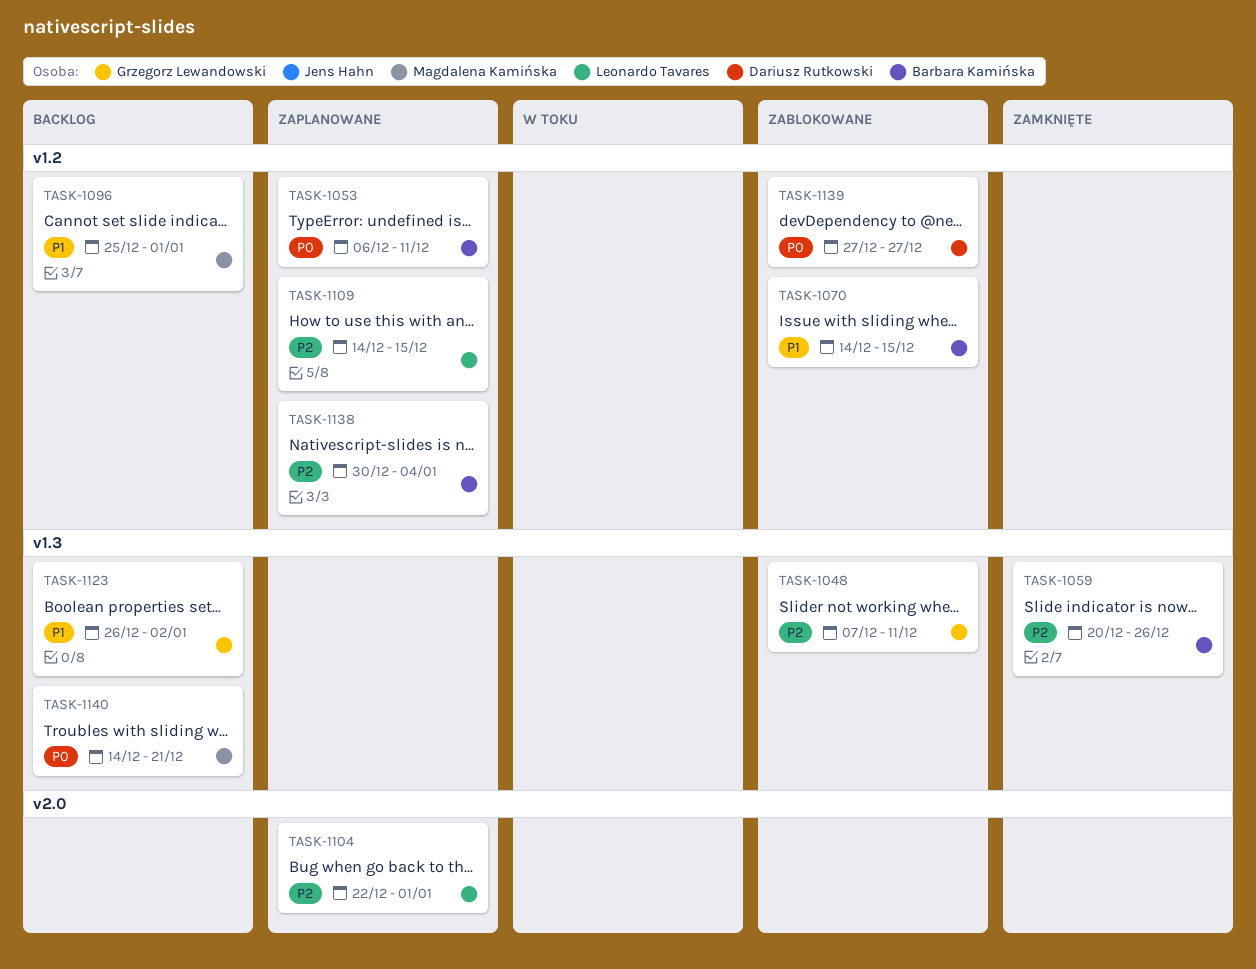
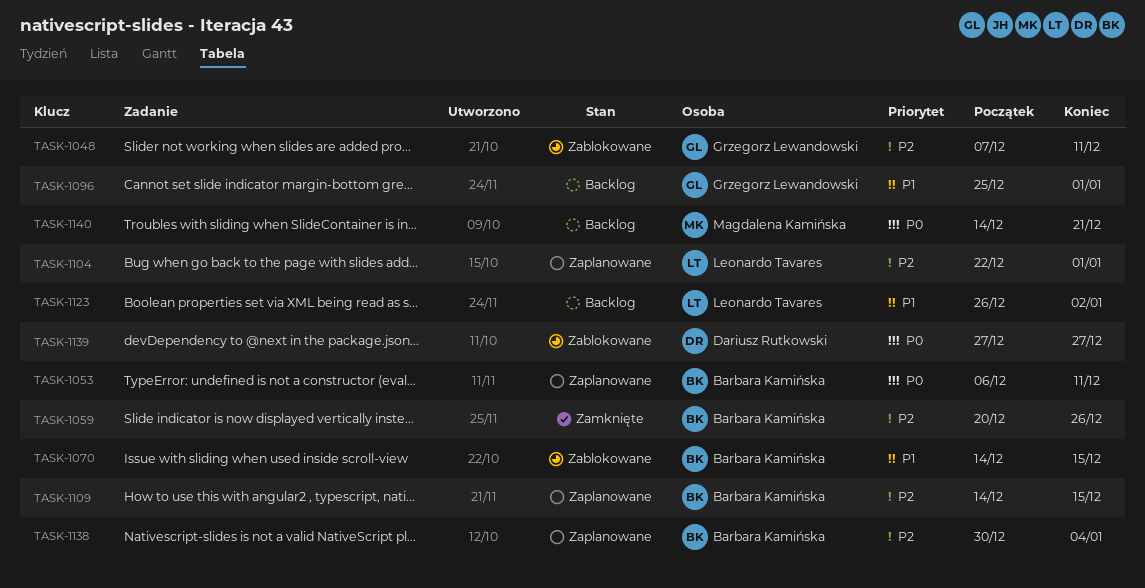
TASK-1096, owner: Magdalena Kamińska -> Grzegorz Lewandowski
TASK-1109, owner: Leonardo Tavares -> Barbara Kamińska
TASK-1123, owner: Grzegorz Lewandowski -> Leonardo Tavares

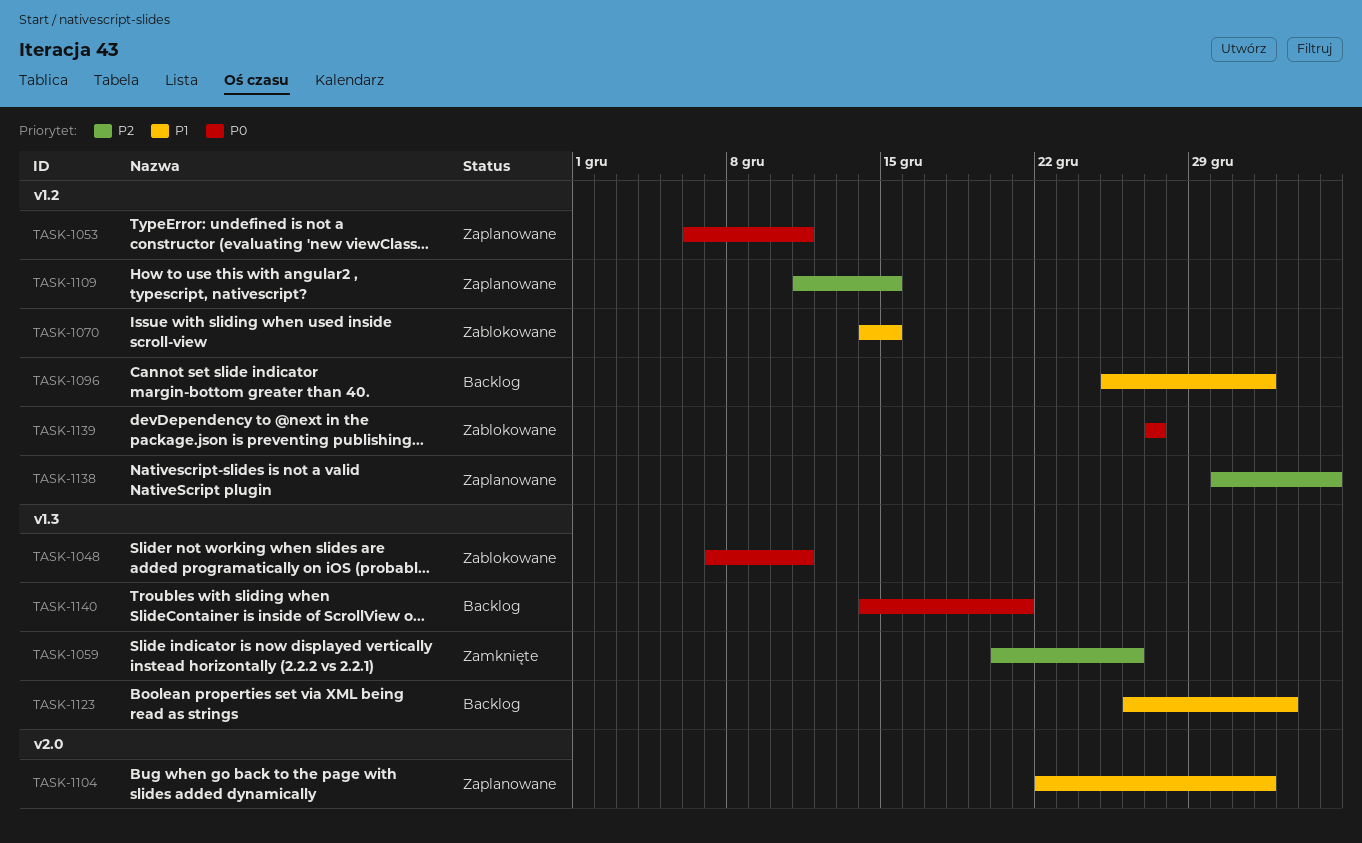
TASK-1048, priority: P2 -> P0
TASK-1104, priority: P2 -> P1
TASK-1109, start: Dec 14 -> Dec 11

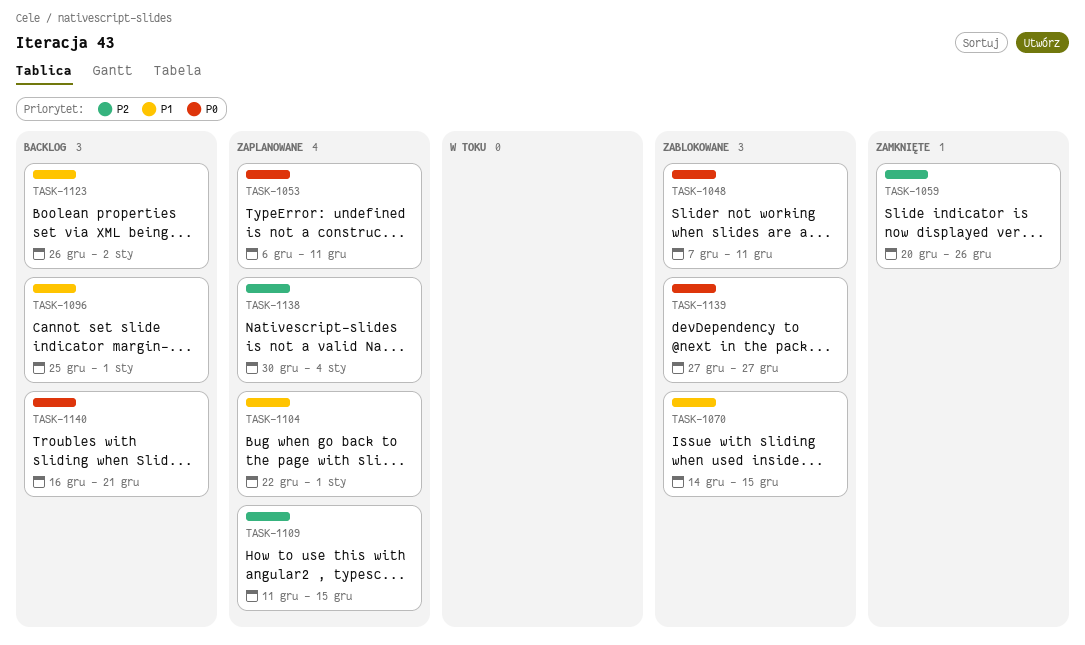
TASK-1140, start: Dec 14 -> Dec 16

